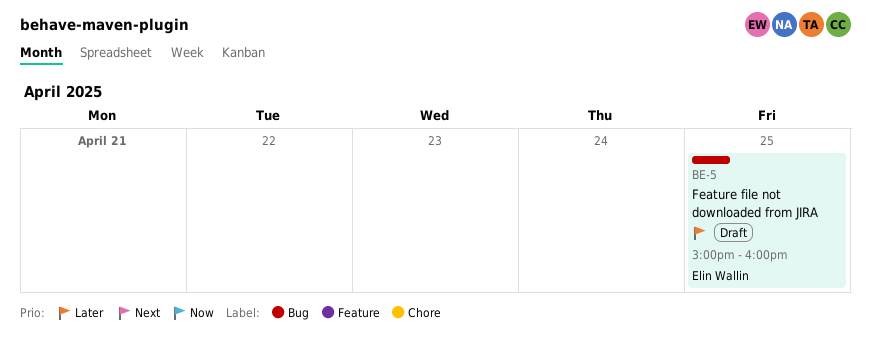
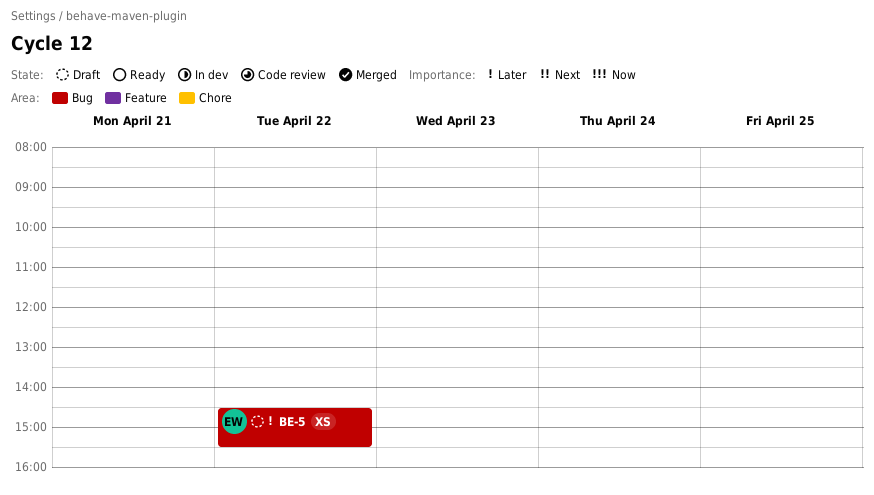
BE-5, day: Apr 25 -> Apr 22
BE-5, begins: 15:00 -> 14:30
BE-5, ends: 16:00 -> 15:30

